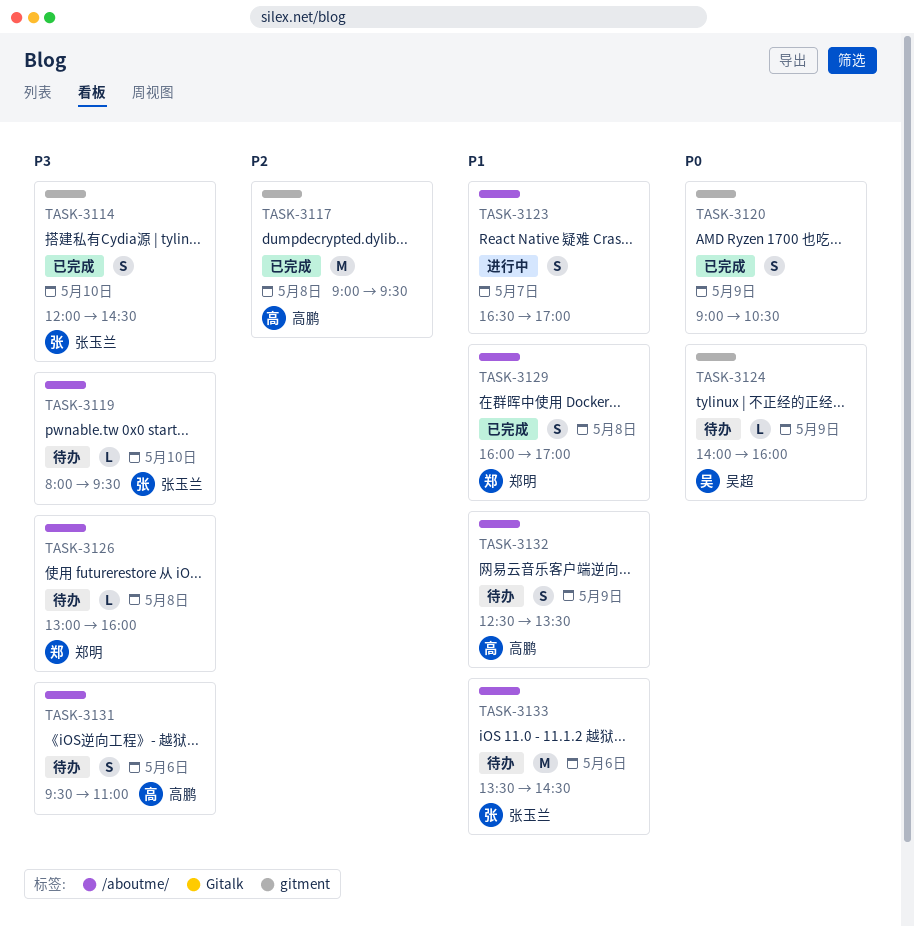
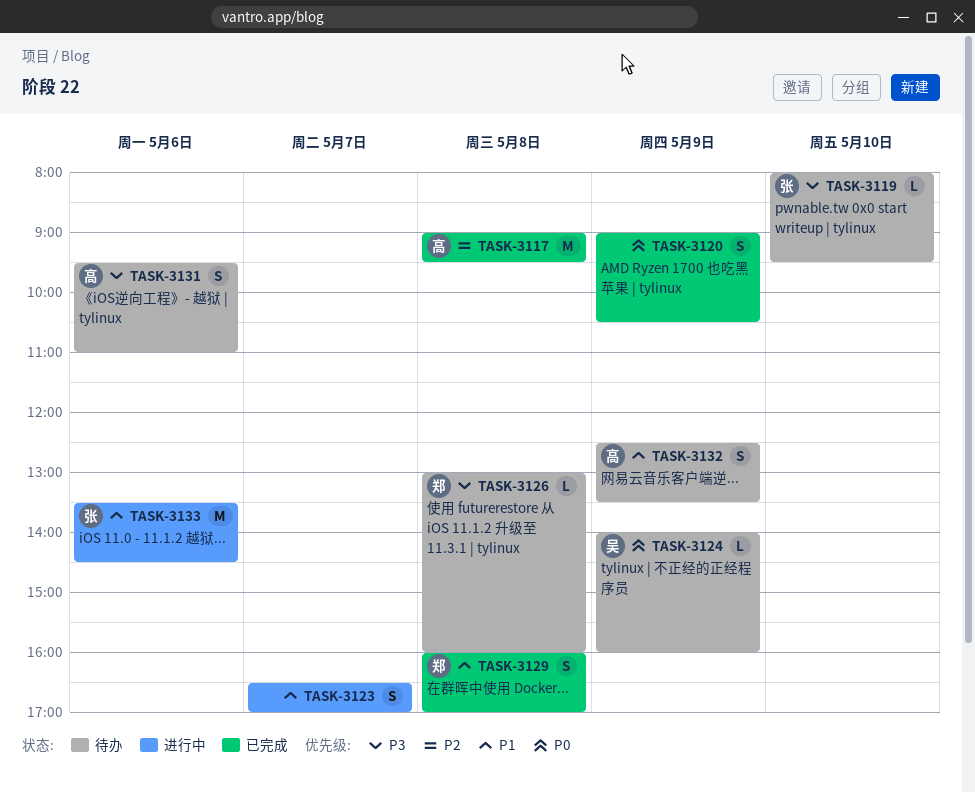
TASK-3114: present -> none
TASK-3133, status: 待办 -> 进行中

